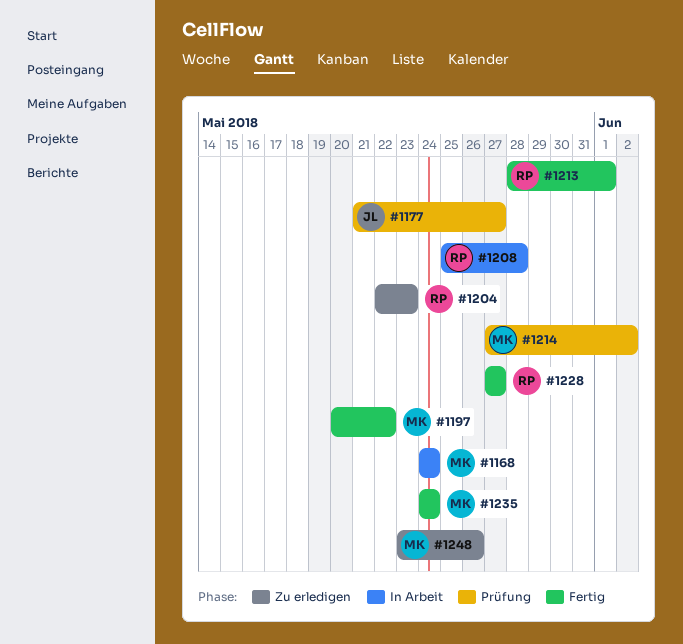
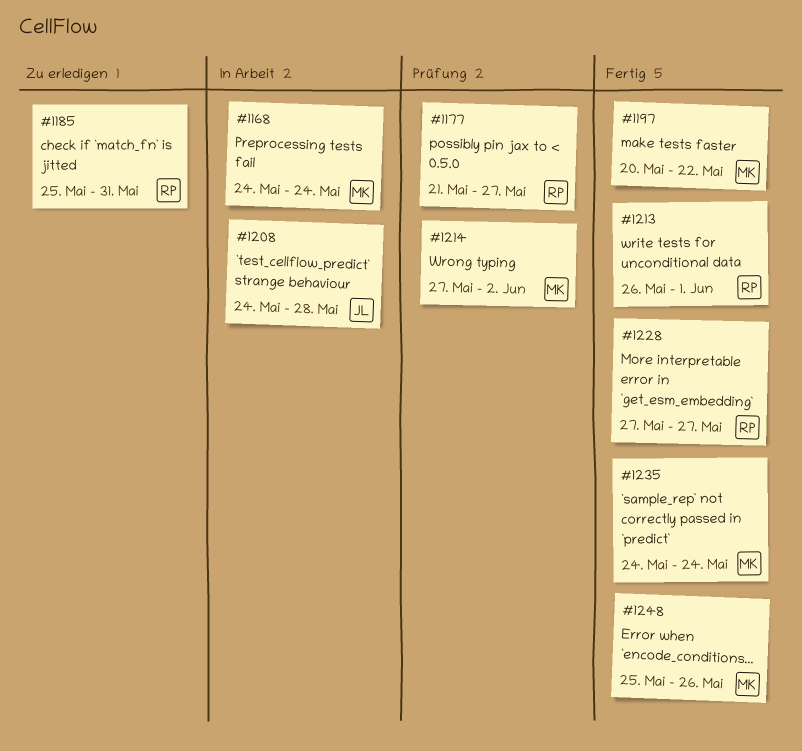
#1177, owner: JL -> RP
#1185: none -> present
#1204: present -> none
#1208, owner: RP -> JL
#1208, start: May 25 -> May 24
#1213, start: May 28 -> May 26
#1248, status: Zu erledigen -> Fertig
#1248, start: May 23 -> May 25

